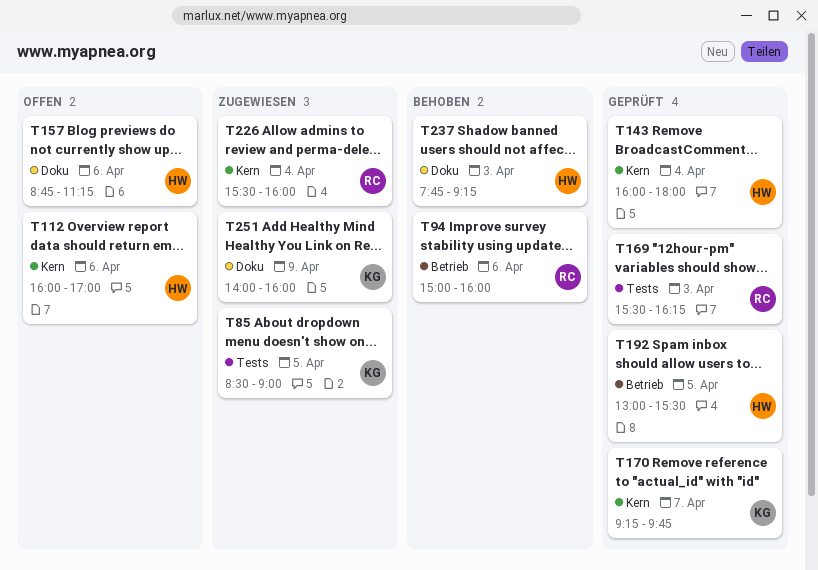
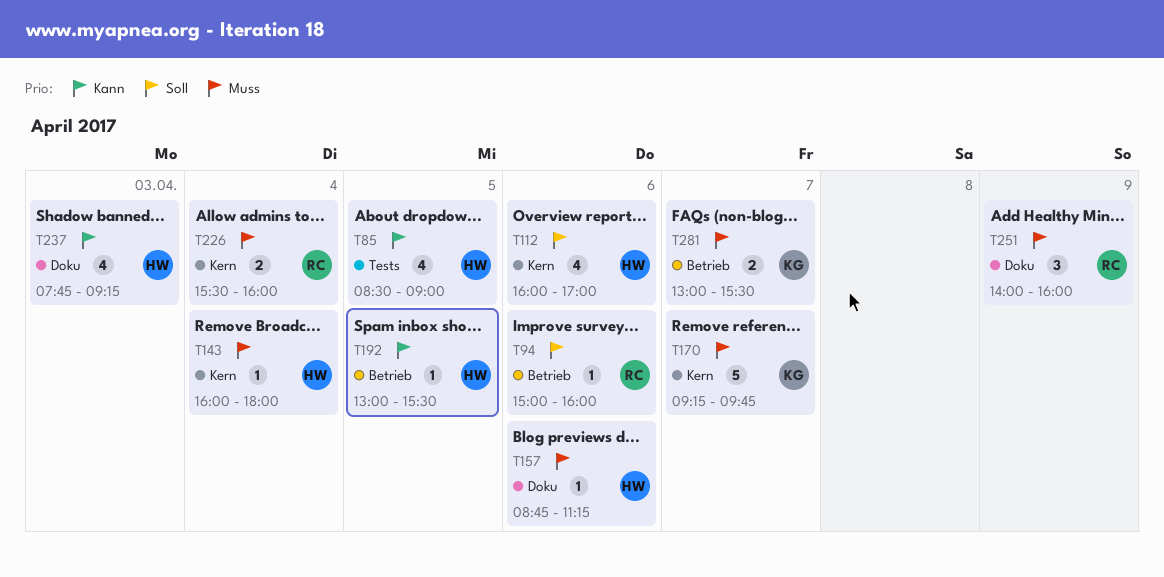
T85, owner: KG -> HW
T169: present -> none
T251, owner: KG -> RC
T281: none -> present

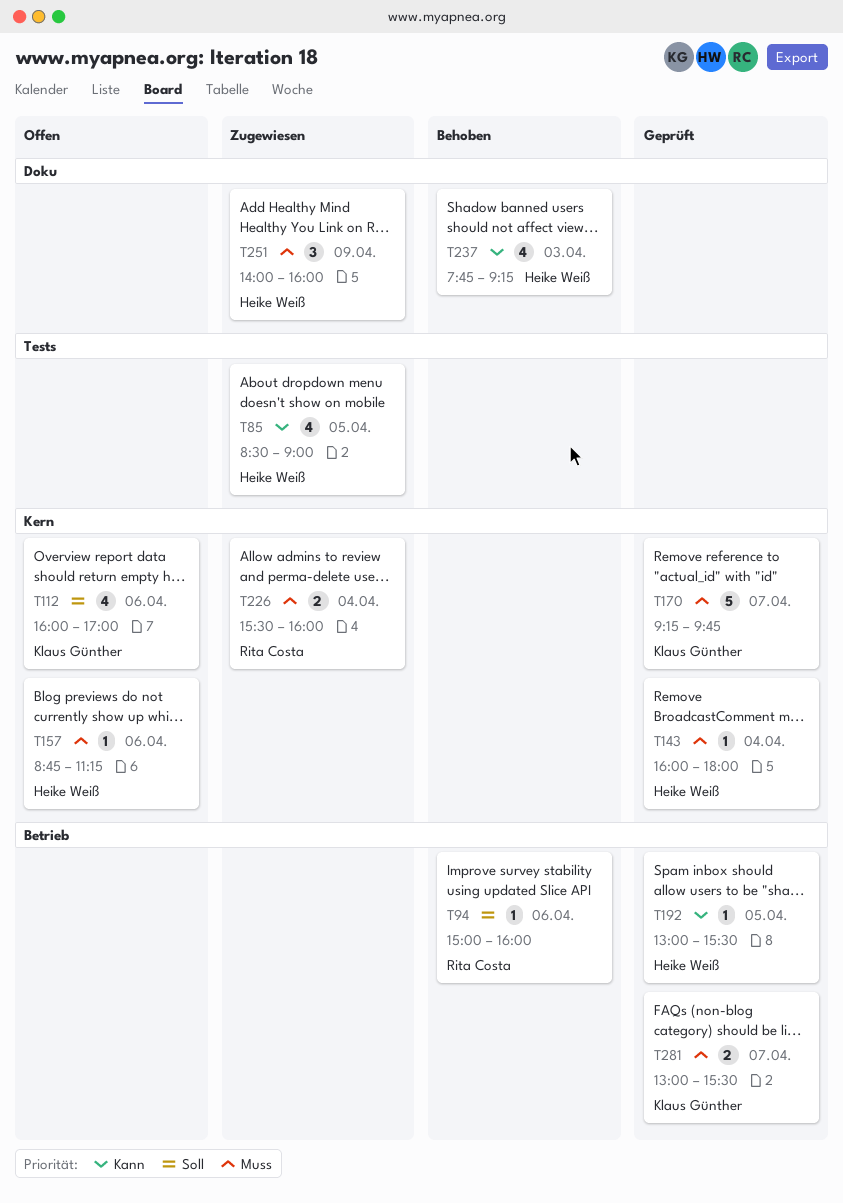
T112, owner: Heike Weiß -> Klaus Günther
T157, label: Doku -> Kern
T251, owner: Rita Costa -> Heike Weiß

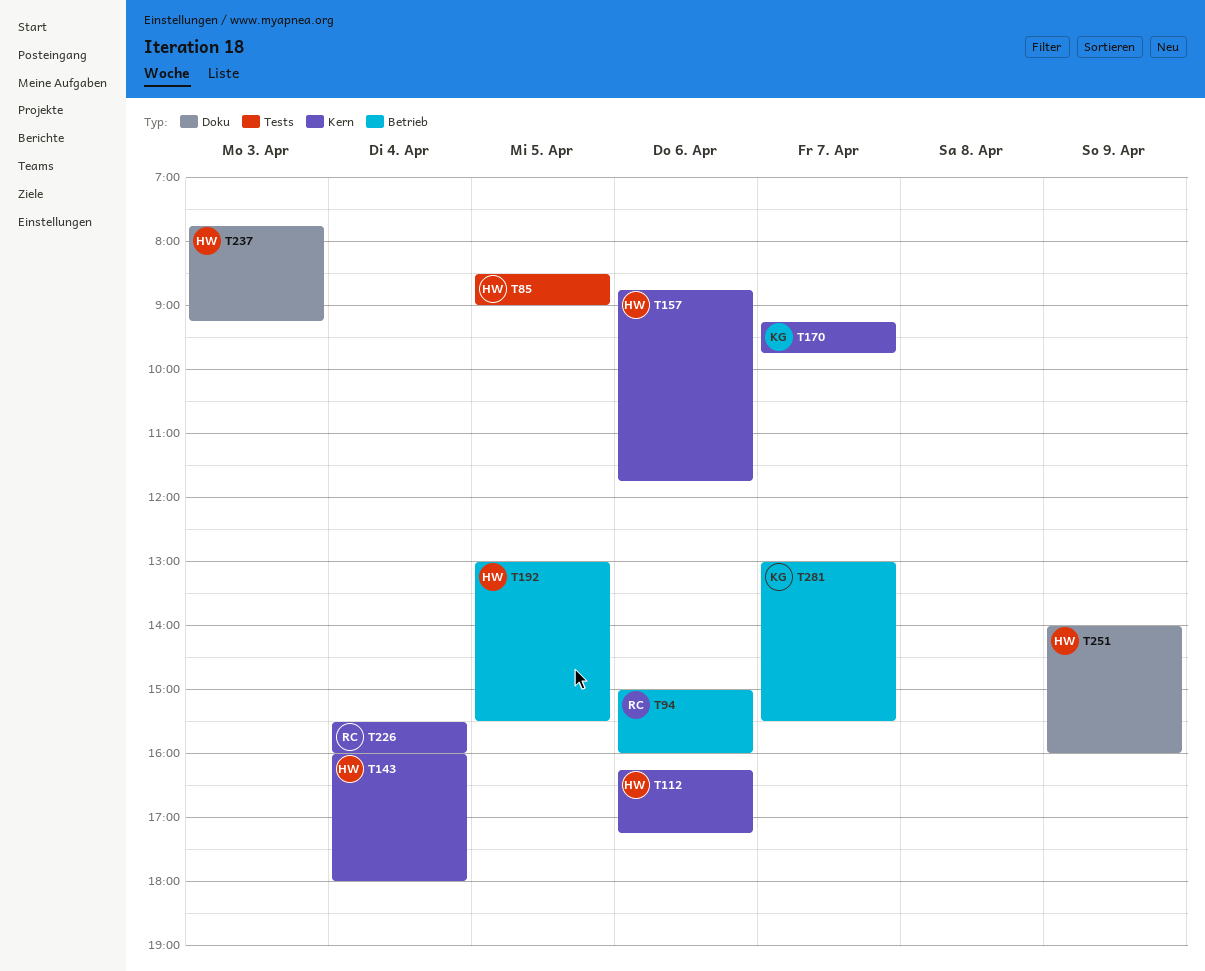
T112, owner: Klaus Günther -> Heike Weiß
T112, begins: 16:00 -> 16:15
T112, ends: 17:00 -> 17:15
T157, ends: 11:15 -> 11:45

